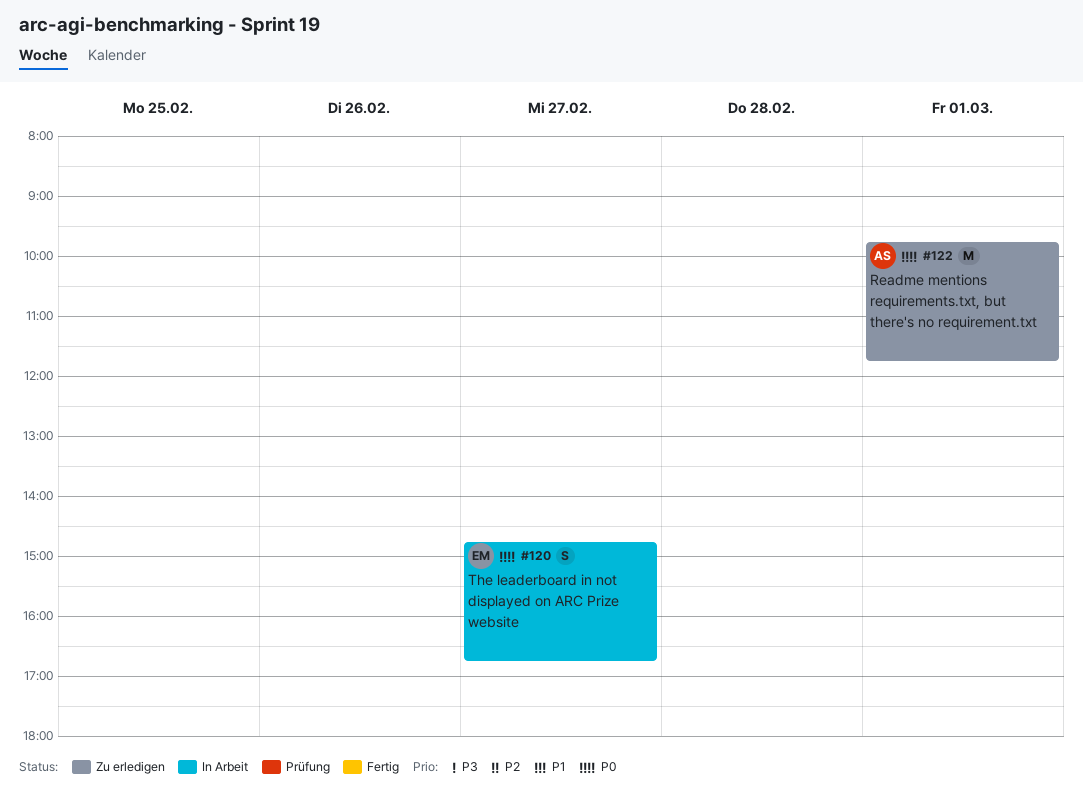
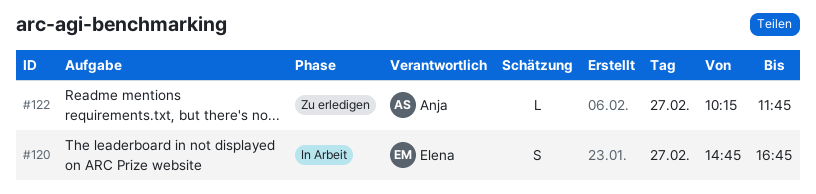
#122, estimate: M -> L
#122, day: Mar 1 -> Feb 27
#122, begins: 09:45 -> 10:15

